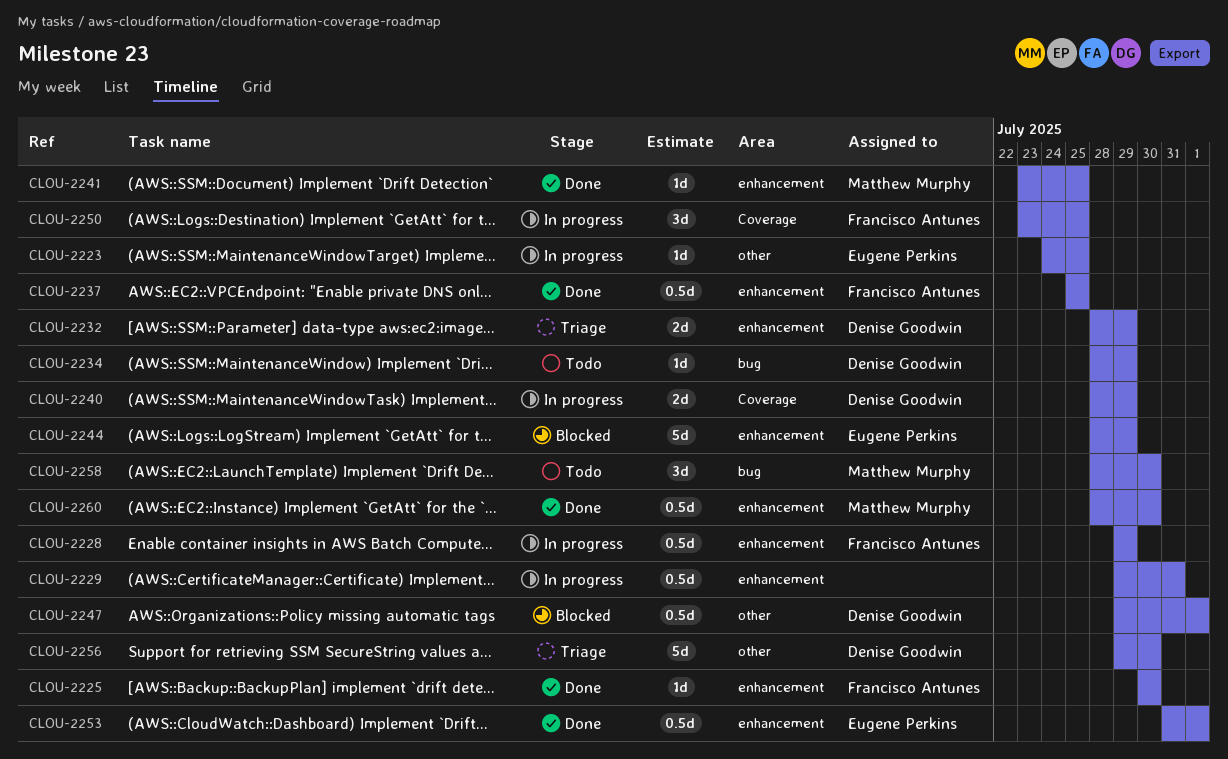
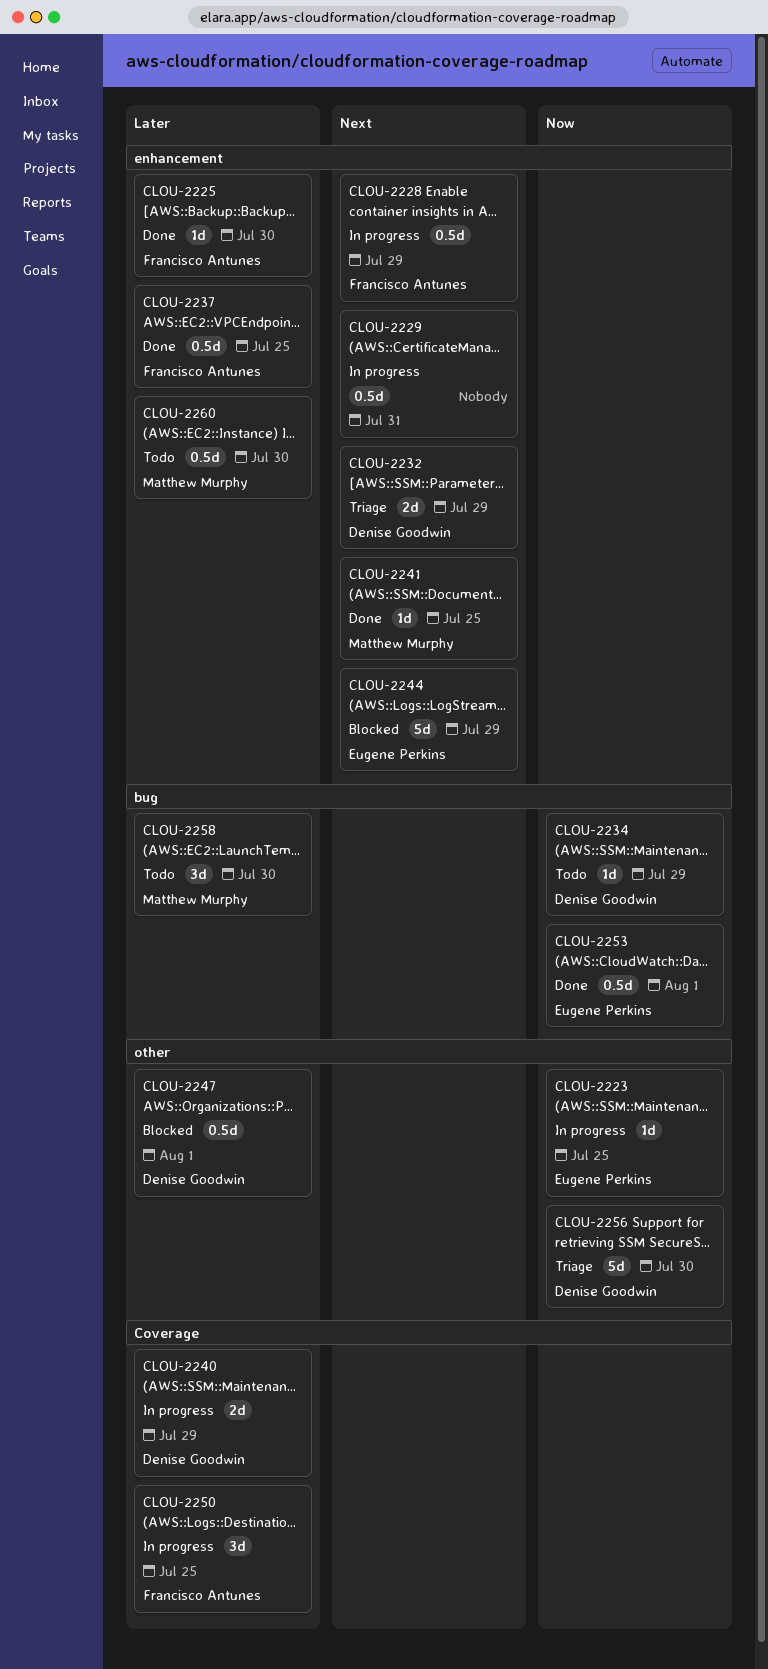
CLOU-2253, label: enhancement -> bug
CLOU-2260, status: Done -> Todo

